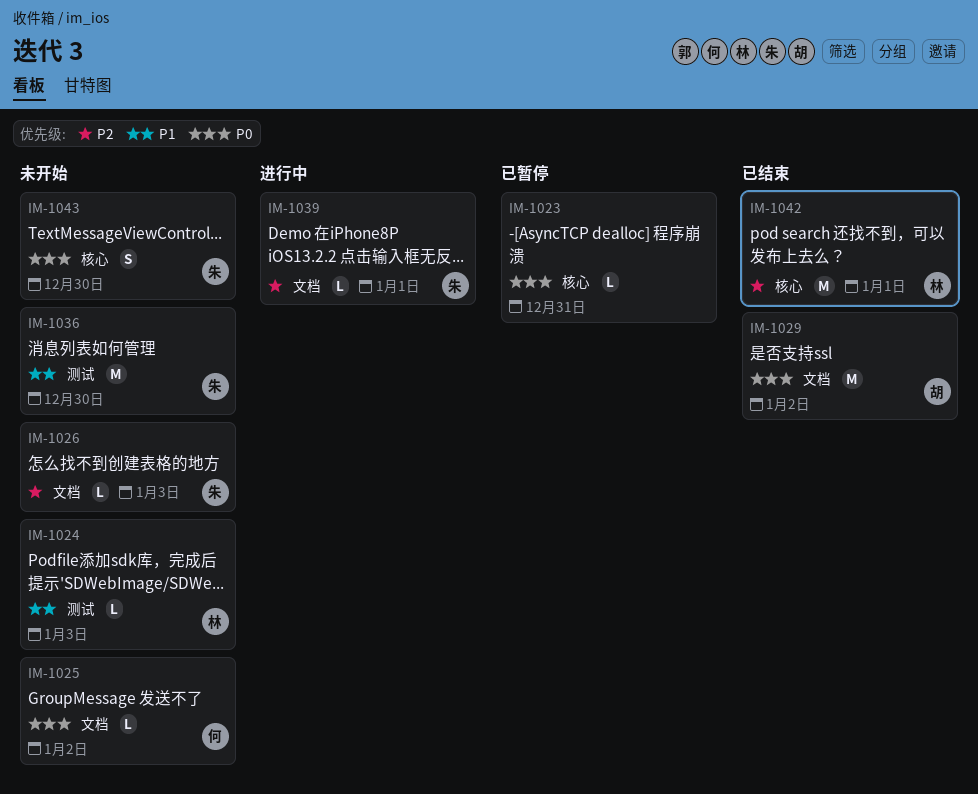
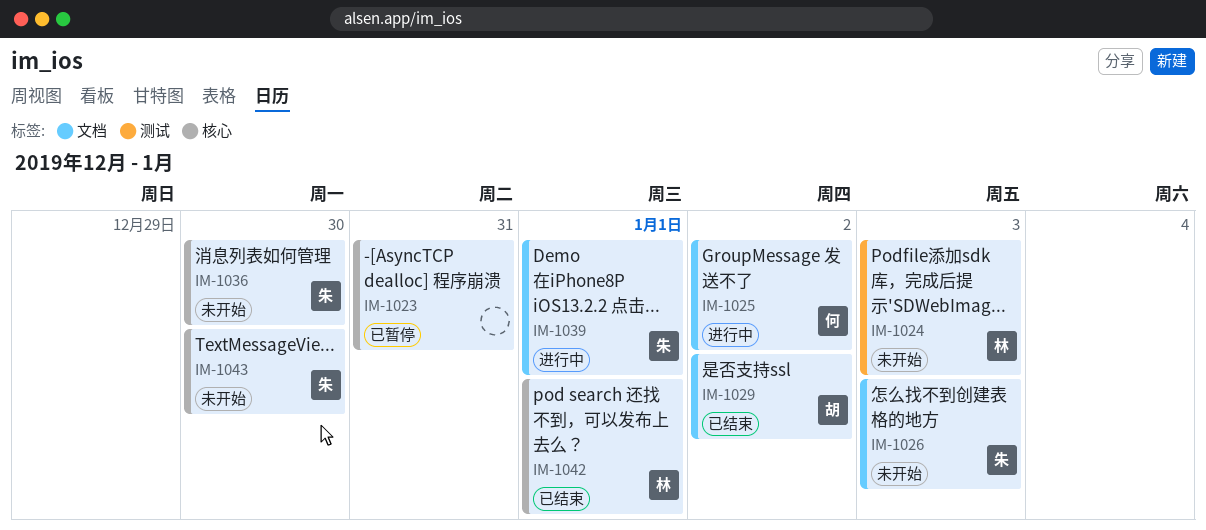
IM-1025, status: 未开始 -> 进行中
IM-1036, label: 测试 -> 核心

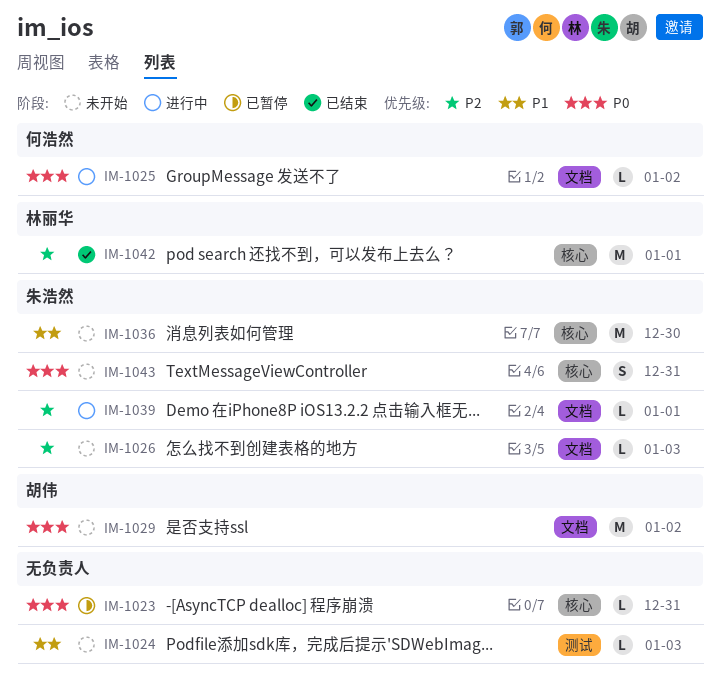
IM-1024, owner: 林丽华 -> none
IM-1029, status: 已结束 -> 未开始
IM-1043, due: Dec 30 -> Dec 31

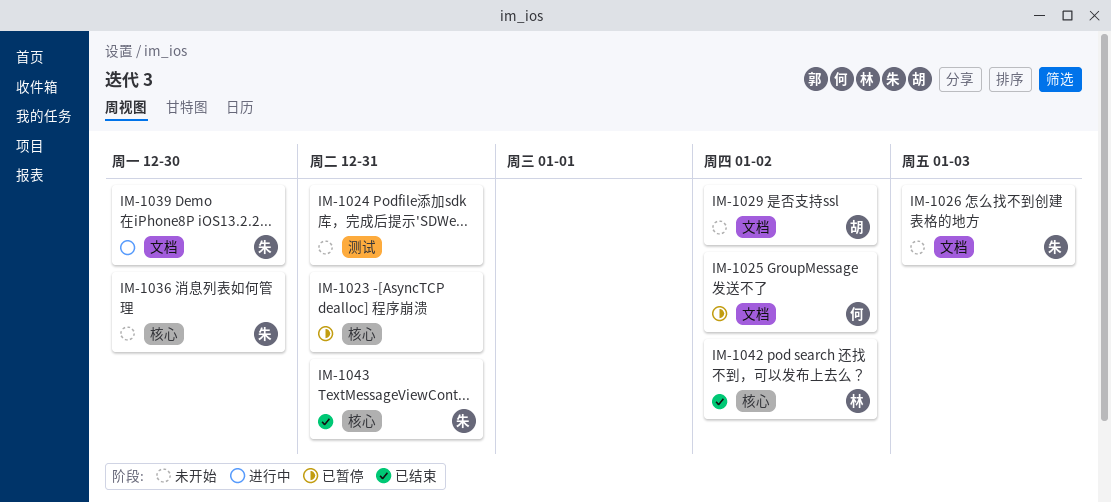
IM-1024, due: Jan 3 -> Dec 31
IM-1025, status: 进行中 -> 已暂停
IM-1039, due: Jan 1 -> Dec 30
IM-1042, due: Jan 1 -> Jan 2
IM-1043, status: 未开始 -> 已结束

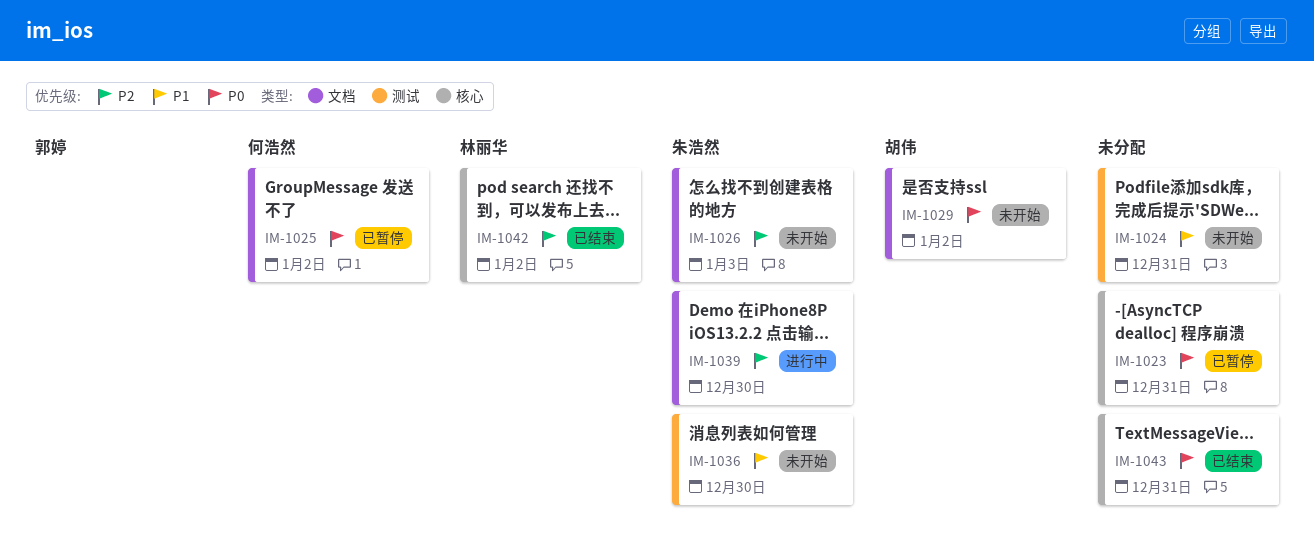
IM-1036, label: 核心 -> 测试
IM-1043, owner: 朱浩然 -> none

